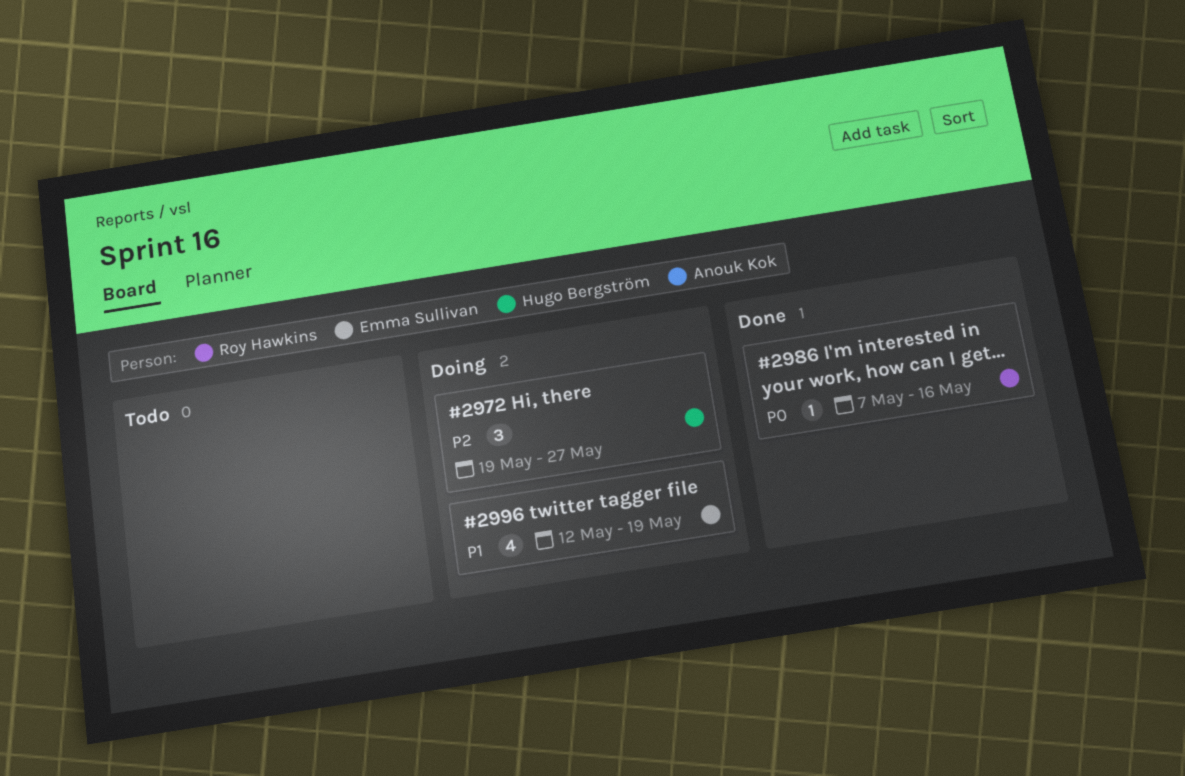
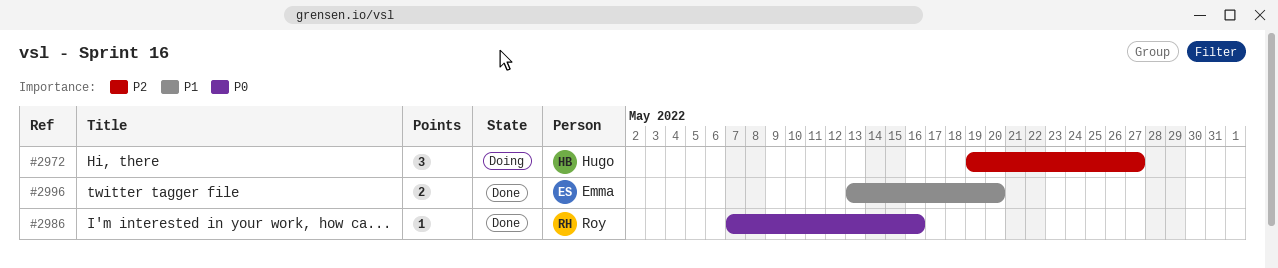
#2996, status: Doing -> Done
#2996, estimate: 4 -> 2
#2996, start: May 12 -> May 13
#2996, due: May 19 -> May 20

